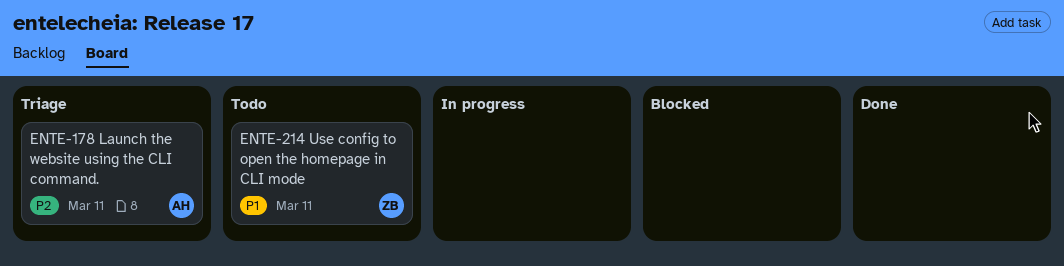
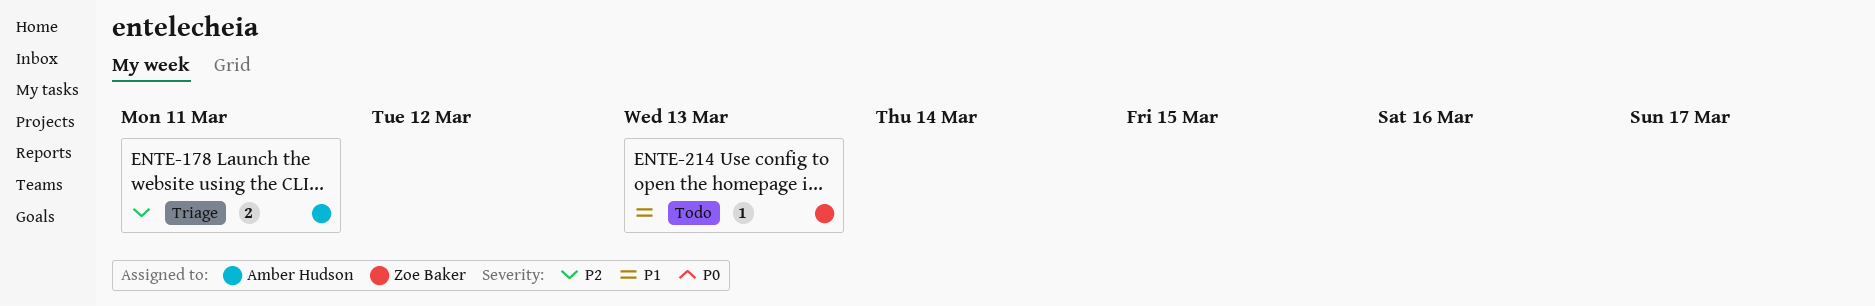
ENTE-214, due: Mar 11 -> Mar 13

